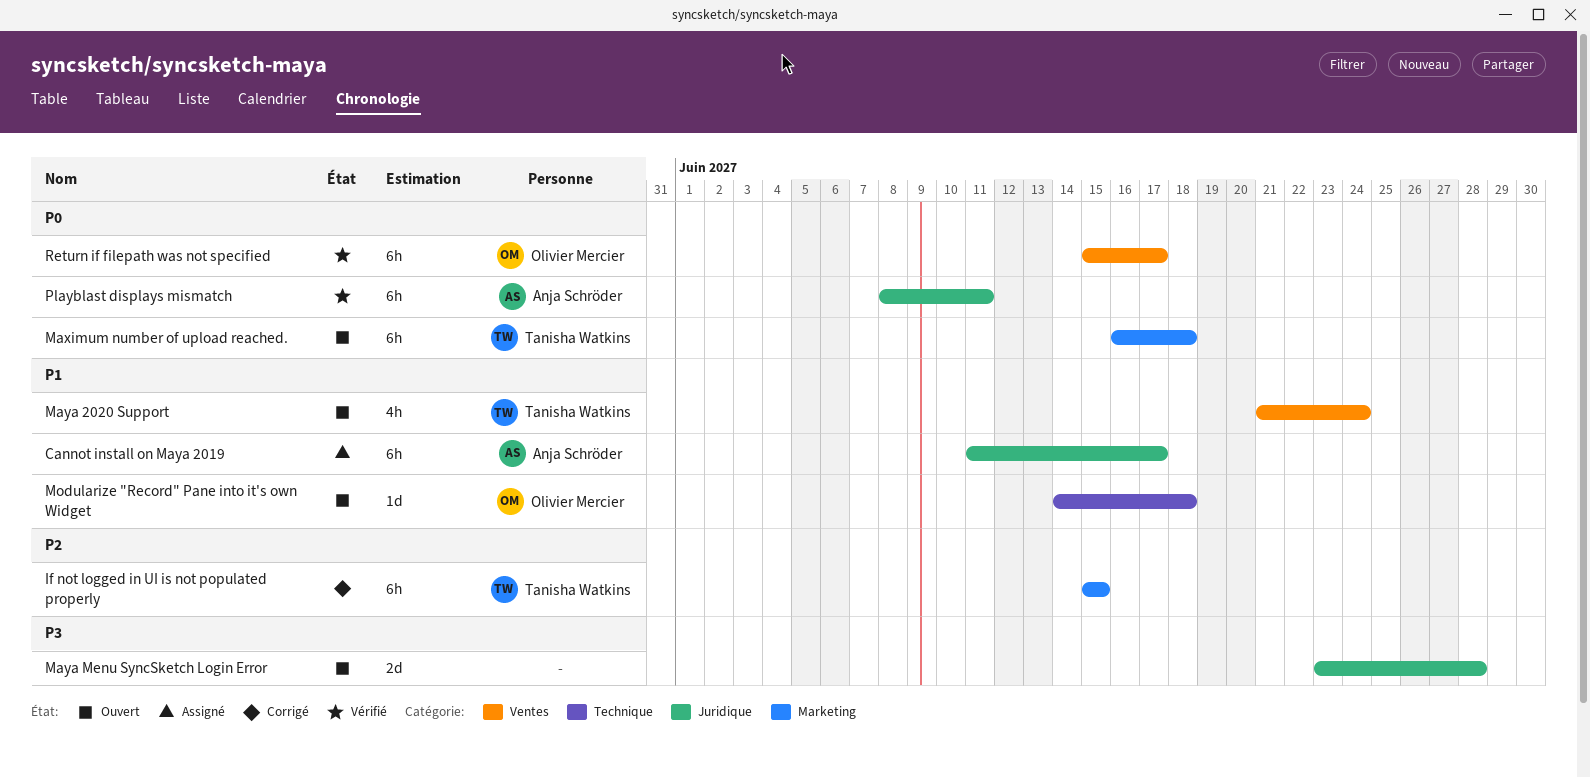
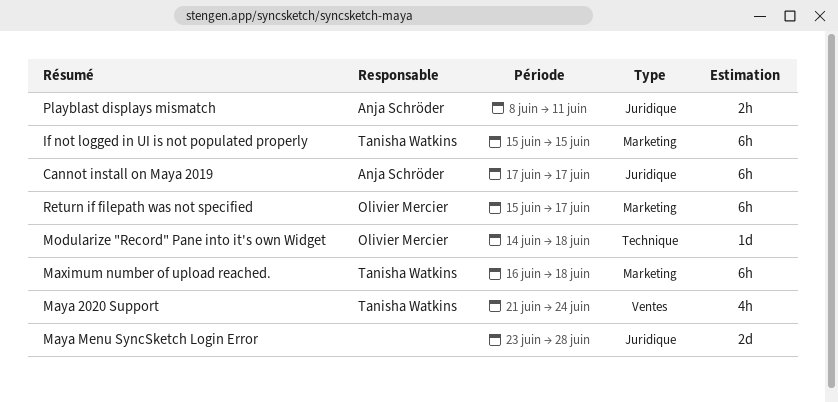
Cannot install on Maya 2019, start: Jun 11 -> Jun 17
Playblast displays mismatch, estimate: 6h -> 2h
Return if filepath was not specified, label: Ventes -> Marketing

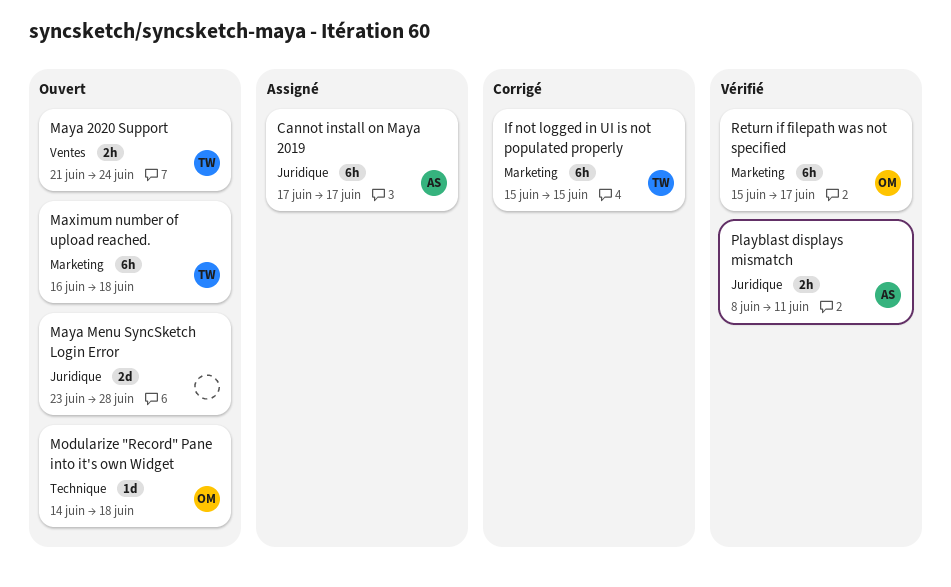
Maya 2020 Support, estimate: 4h -> 2h

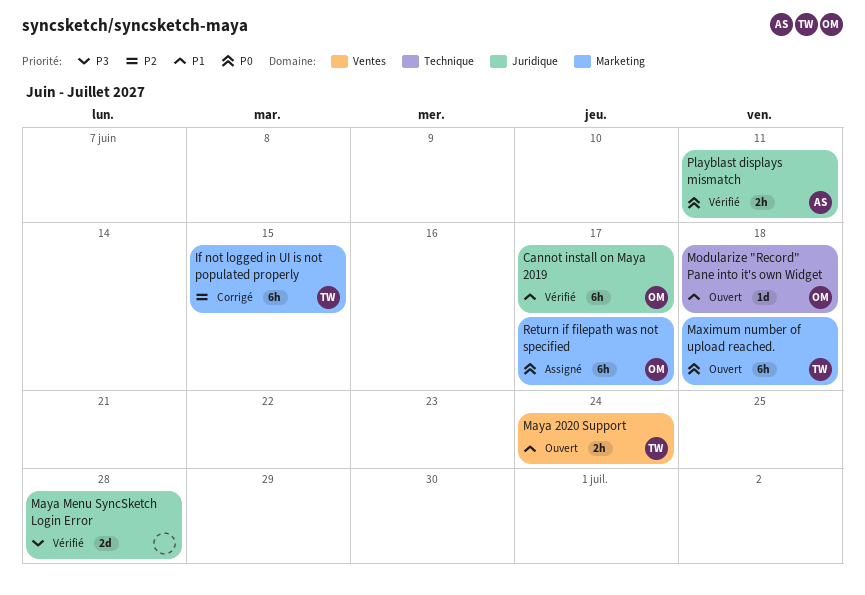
Cannot install on Maya 2019, status: Assigné -> Vérifié
Cannot install on Maya 2019, owner: AS -> OM
Maya Menu SyncSketch Login Error, status: Ouvert -> Vérifié
Return if filepath was not specified, status: Vérifié -> Assigné

